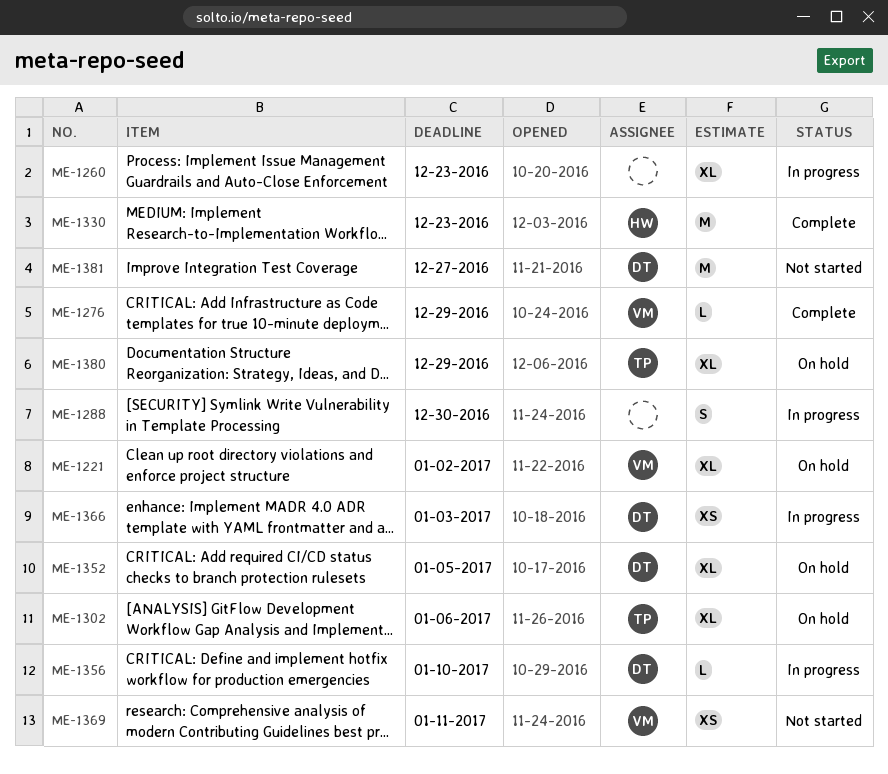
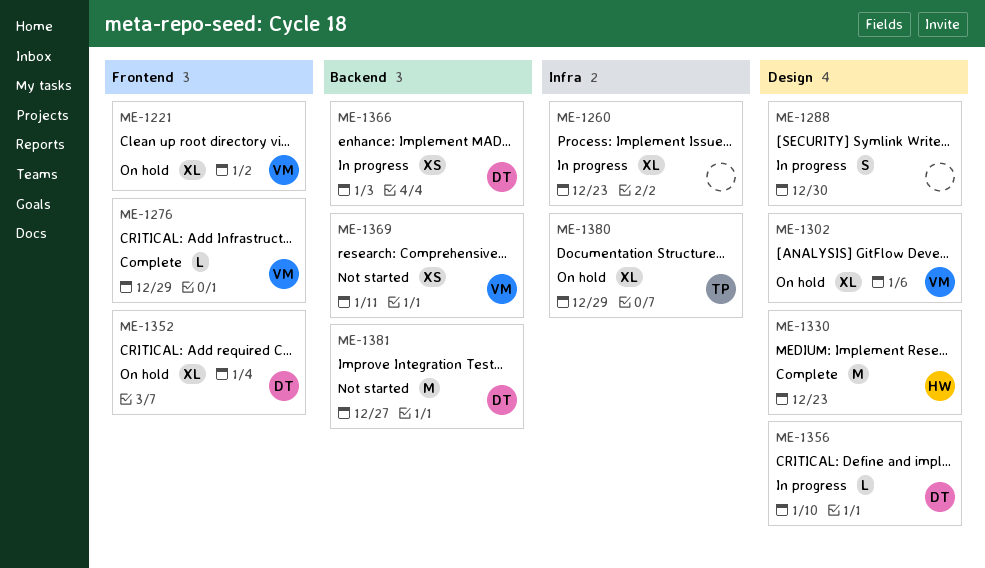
ME-1302, owner: TP -> VM
ME-1352, due: Jan 5 -> Jan 4

